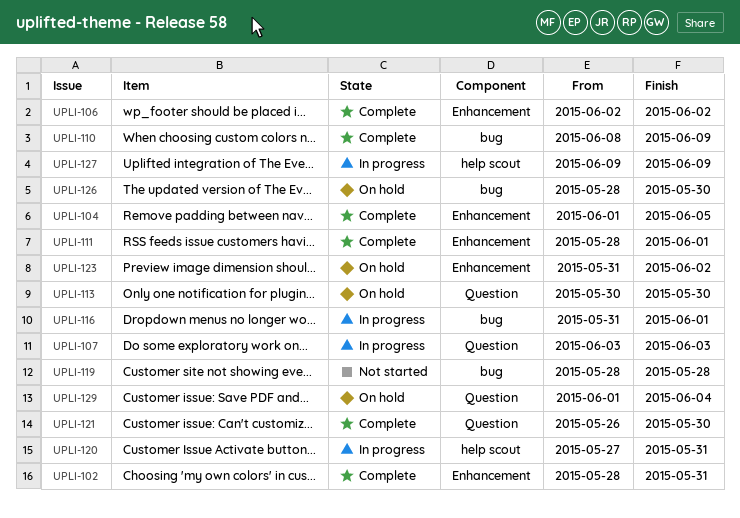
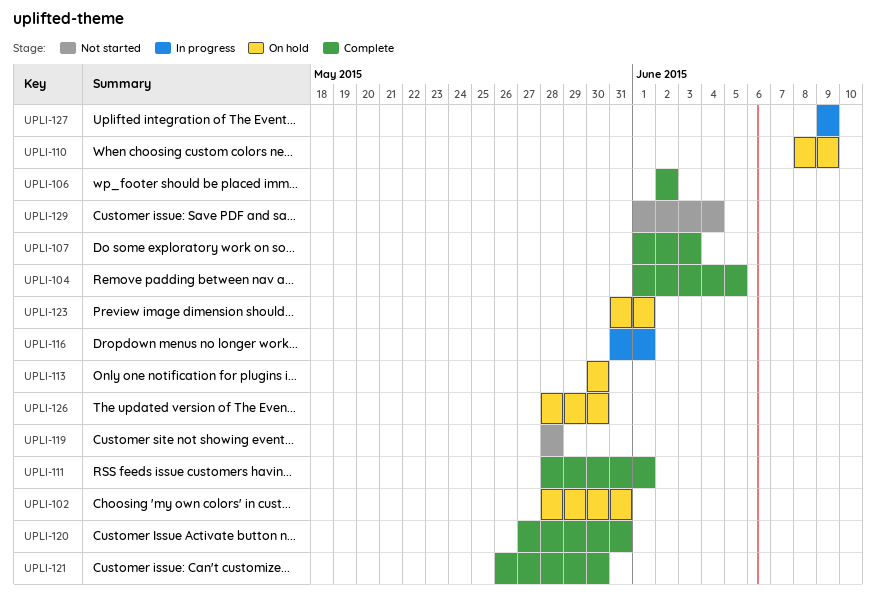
UPLI-102, status: Complete -> On hold
UPLI-107, status: In progress -> Complete
UPLI-107, start: Jun 3 -> Jun 1
UPLI-110, status: Complete -> On hold
UPLI-120, status: In progress -> Complete
UPLI-123, due: Jun 2 -> Jun 1
UPLI-129, status: On hold -> Not started

